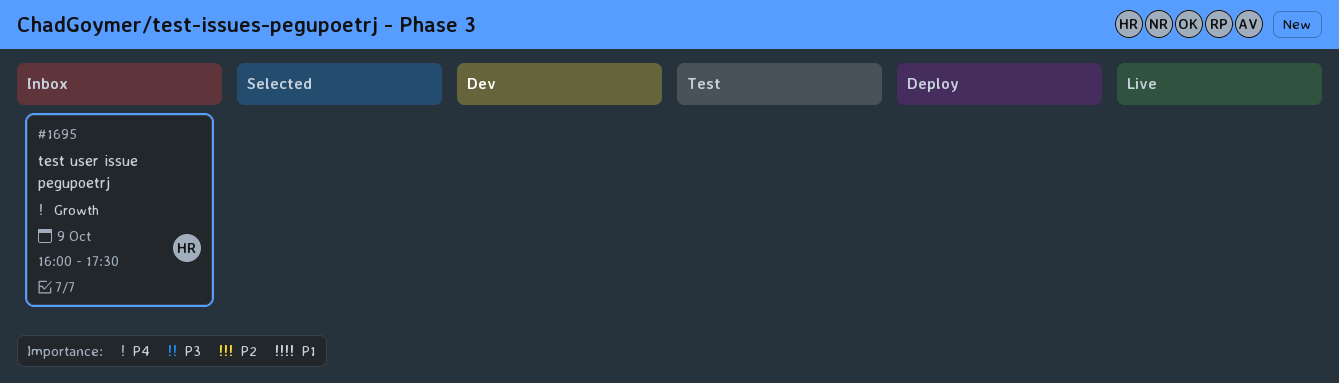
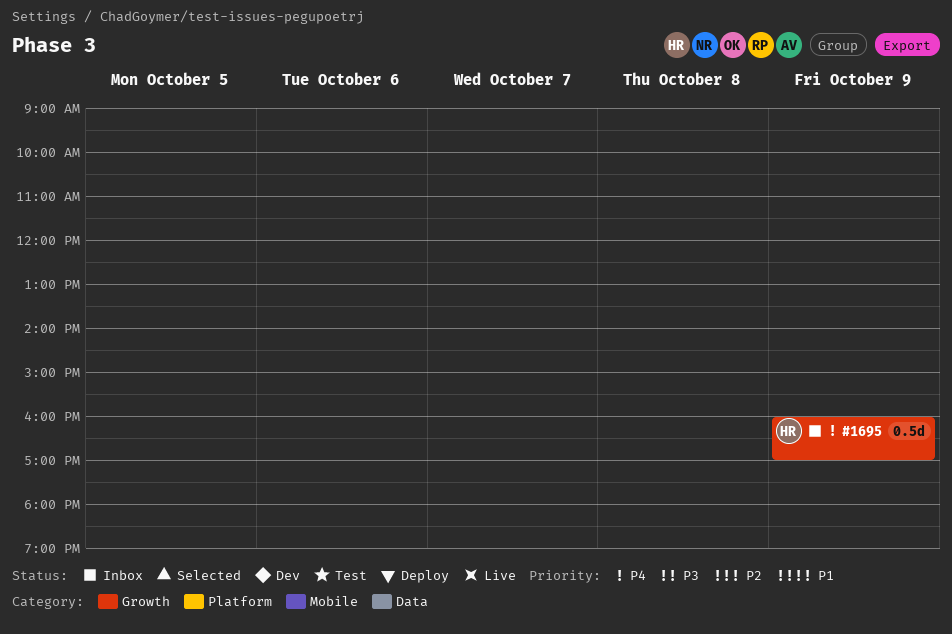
#1695, ends: 17:30 -> 17:00

